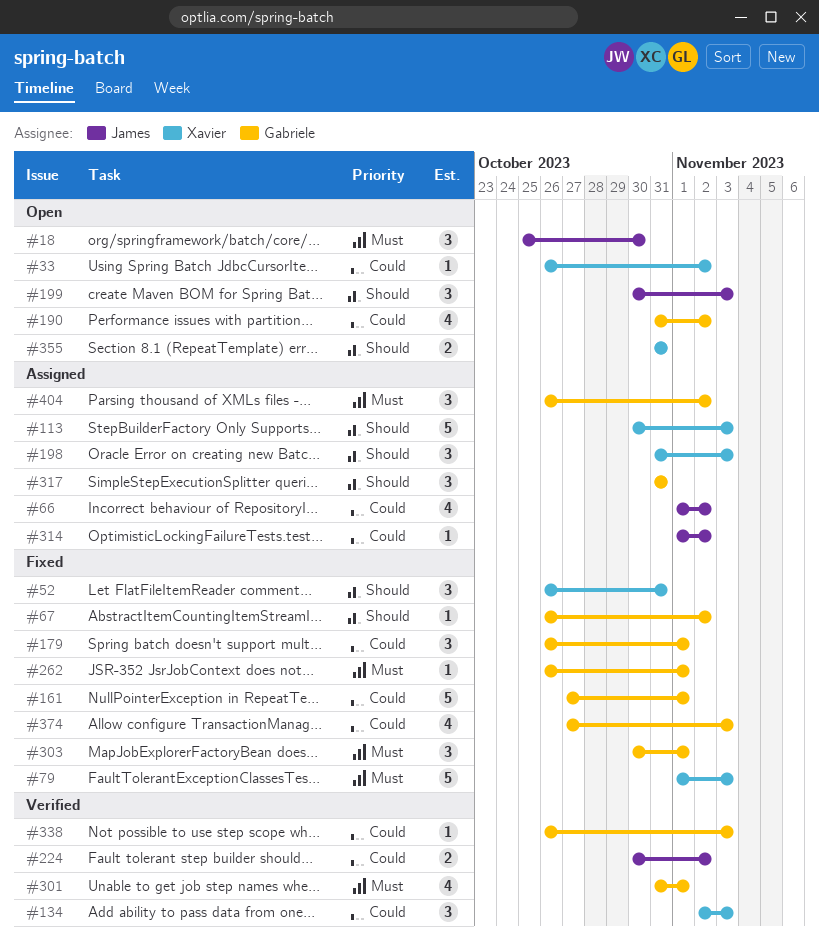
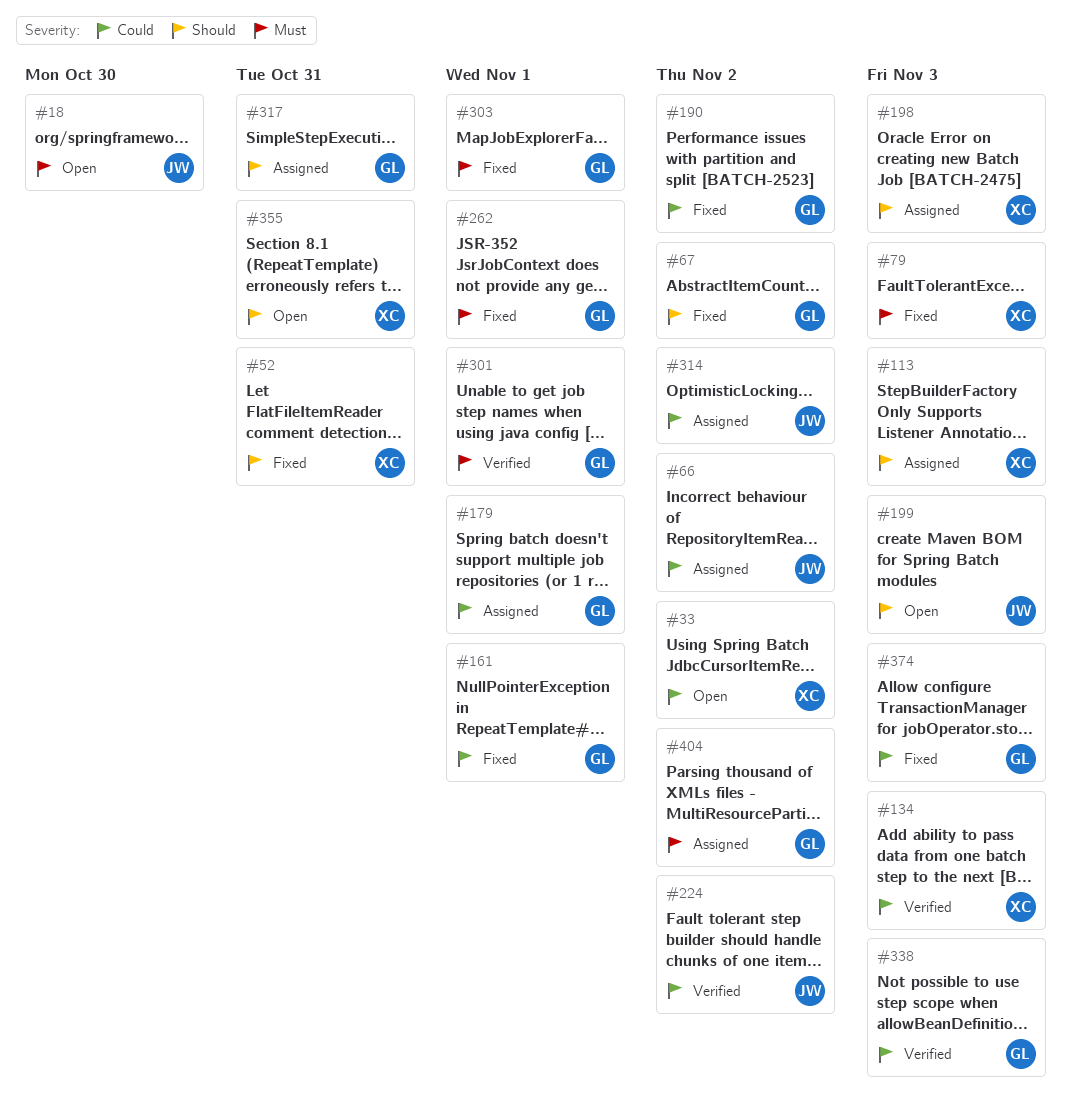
#179, status: Fixed -> Assigned
#190, status: Open -> Fixed

